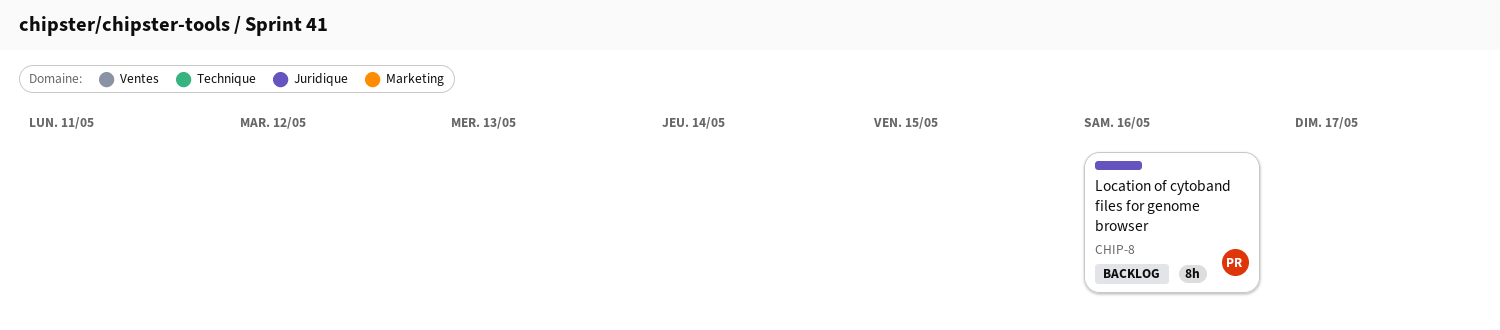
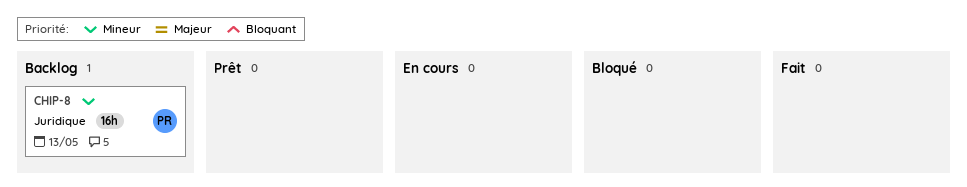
CHIP-8, estimate: 8h -> 16h
CHIP-8, due: May 16 -> May 13

